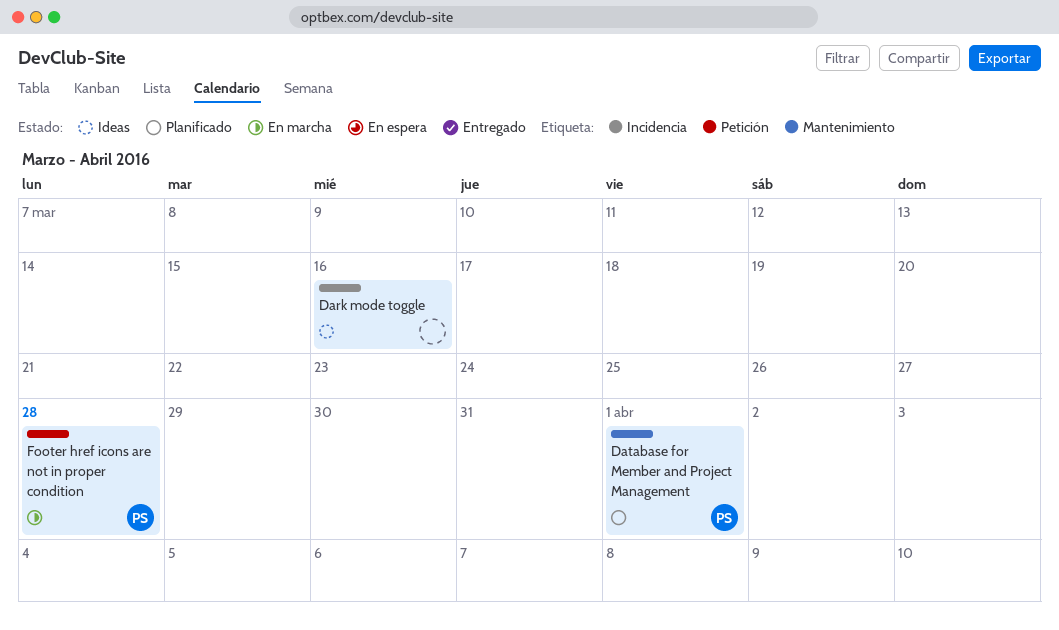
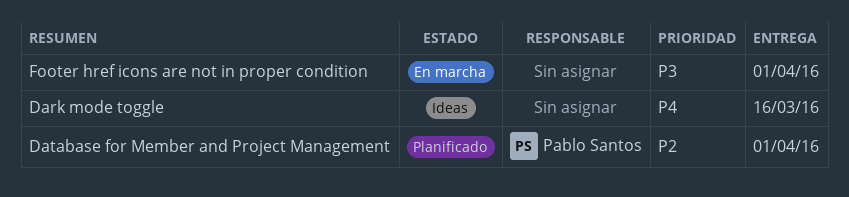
Footer href icons are not in proper condition, owner: Pablo Santos -> none
Footer href icons are not in proper condition, due: Mar 28 -> Apr 1

